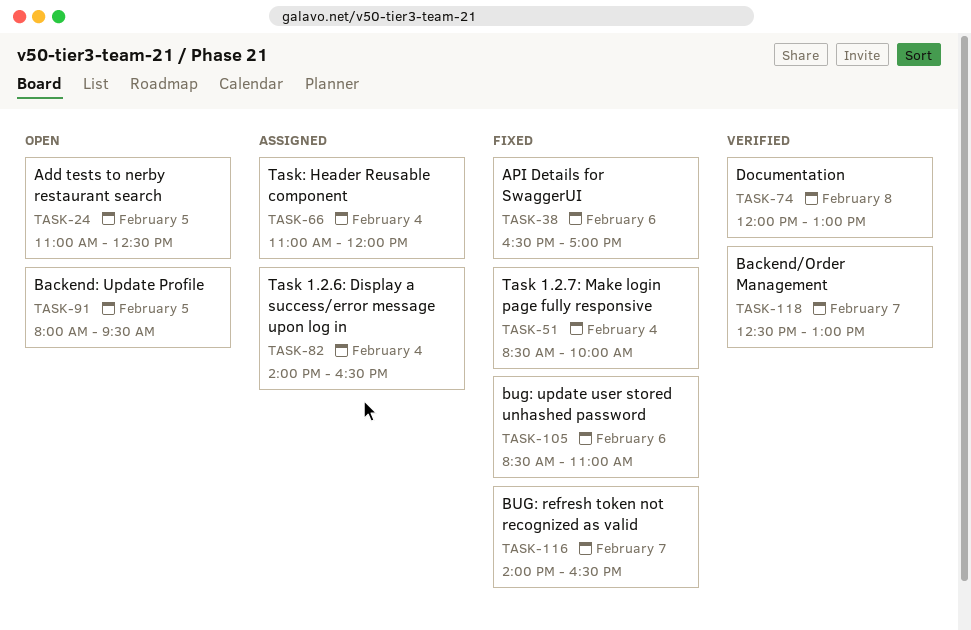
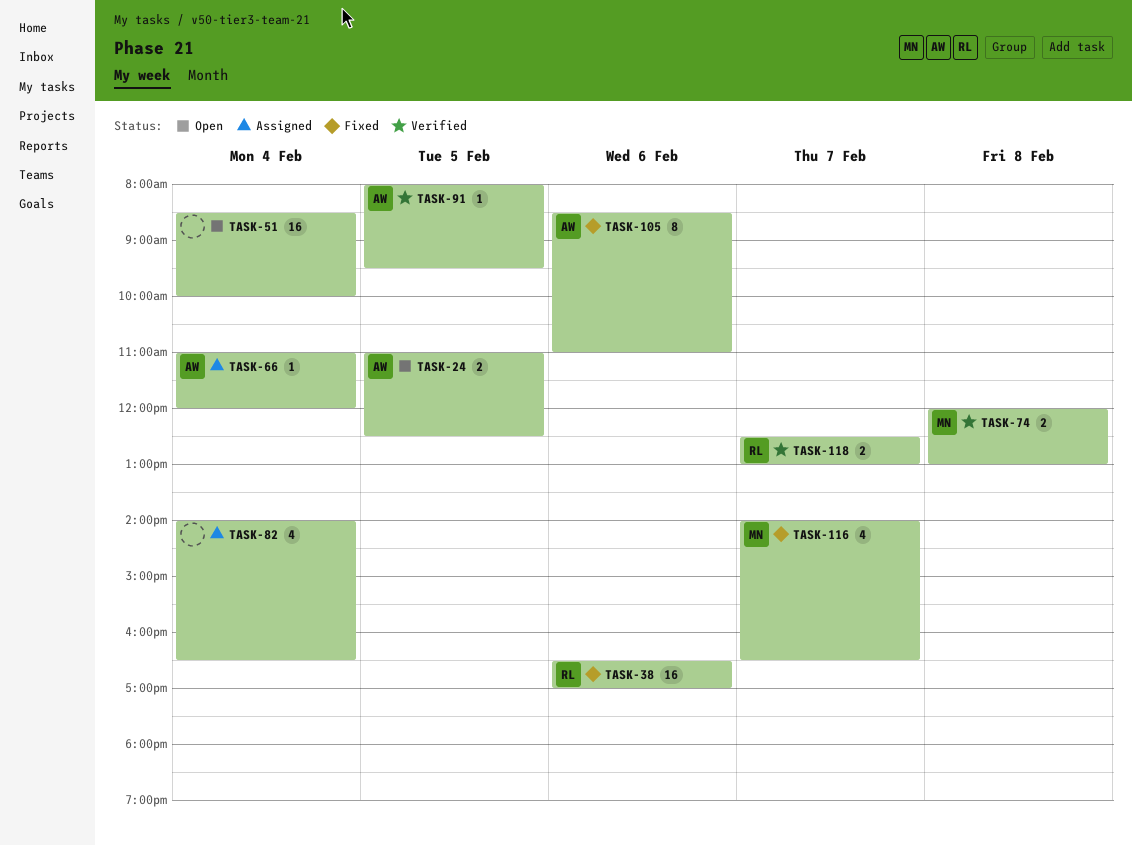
TASK-51, status: Fixed -> Open
TASK-91, status: Open -> Verified

